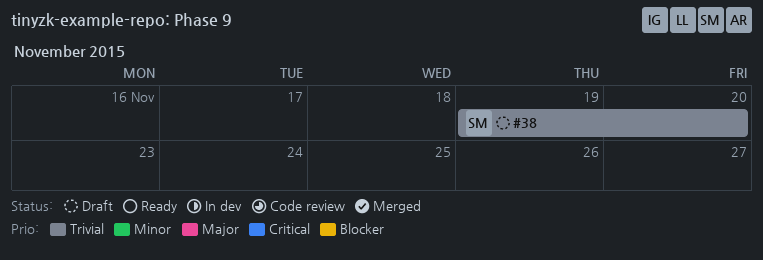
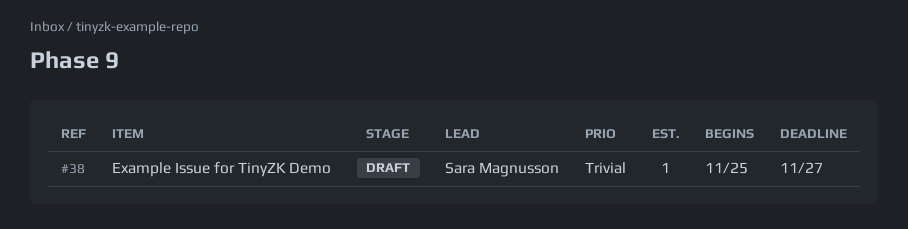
#38, start: Nov 19 -> Nov 25
#38, due: Nov 20 -> Nov 27

